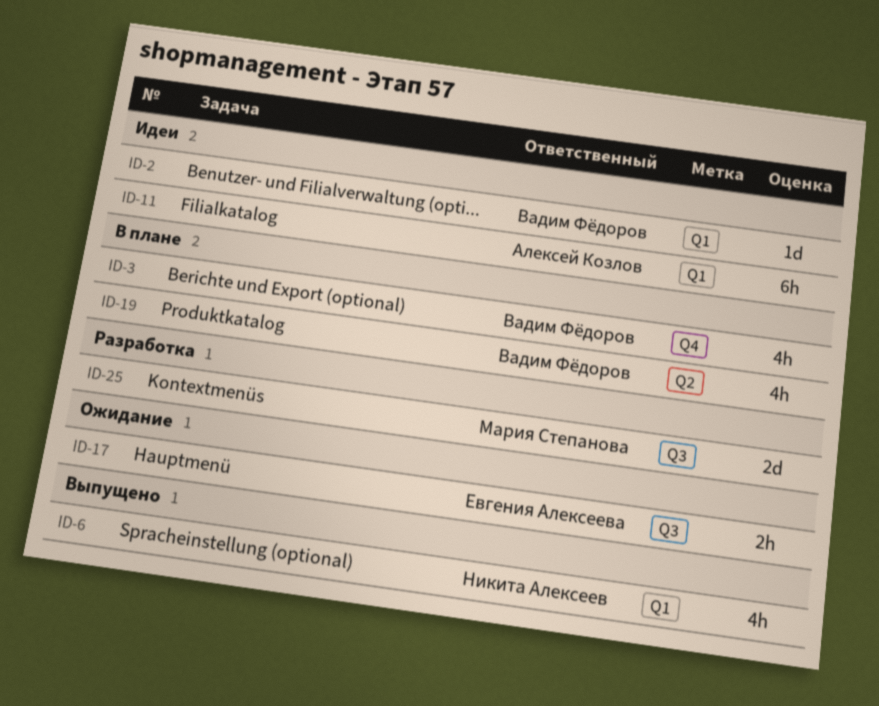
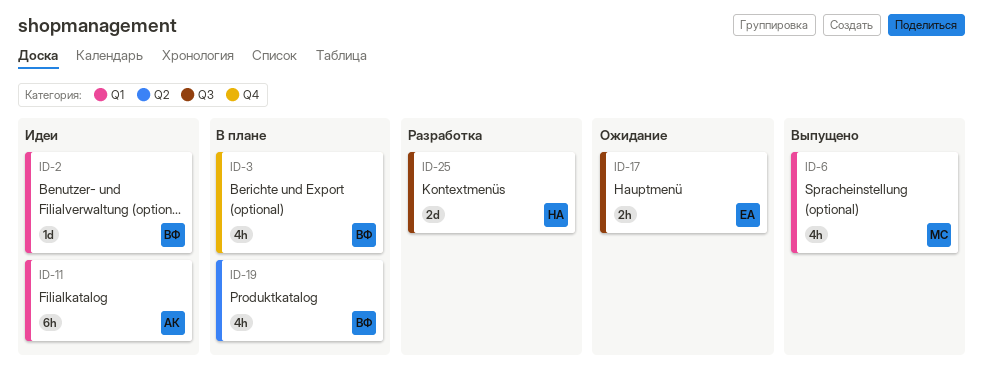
ID-6, owner: Никита Алексеев -> Мария Степанова
ID-25, owner: Мария Степанова -> Никита Алексеев

